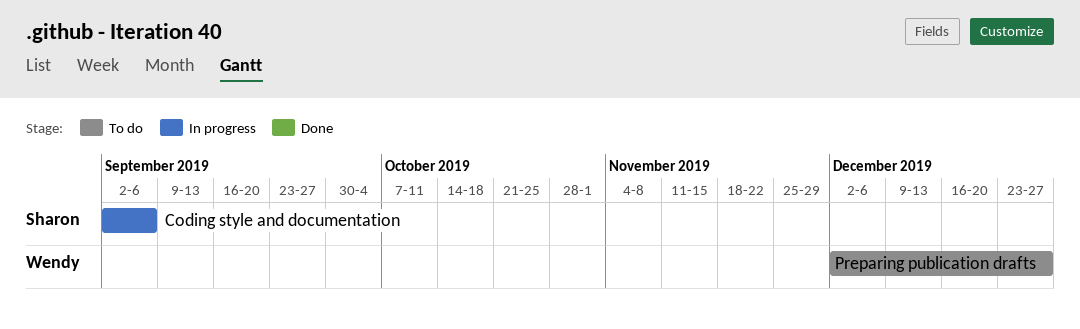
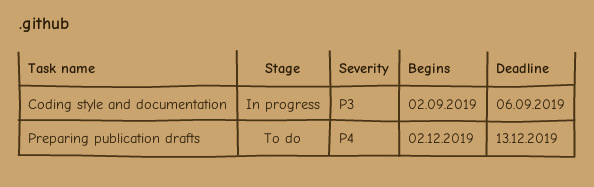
Preparing publication drafts, due: Dec 27 -> Dec 13

